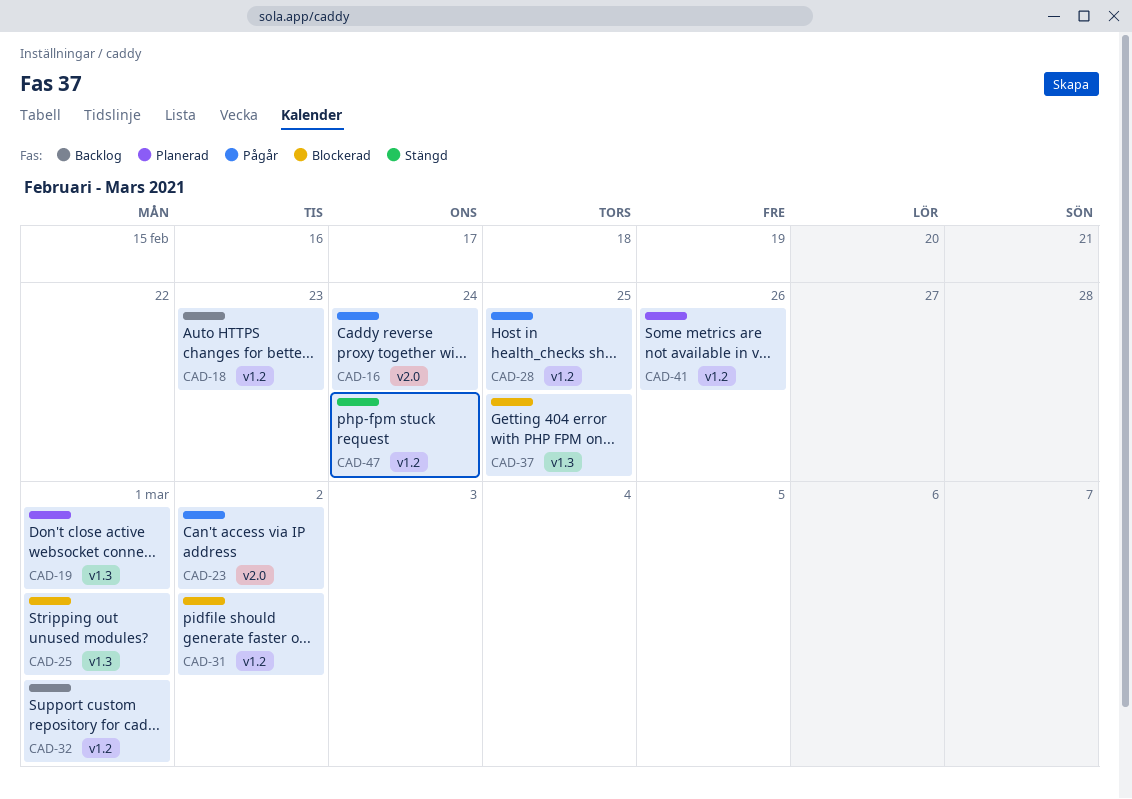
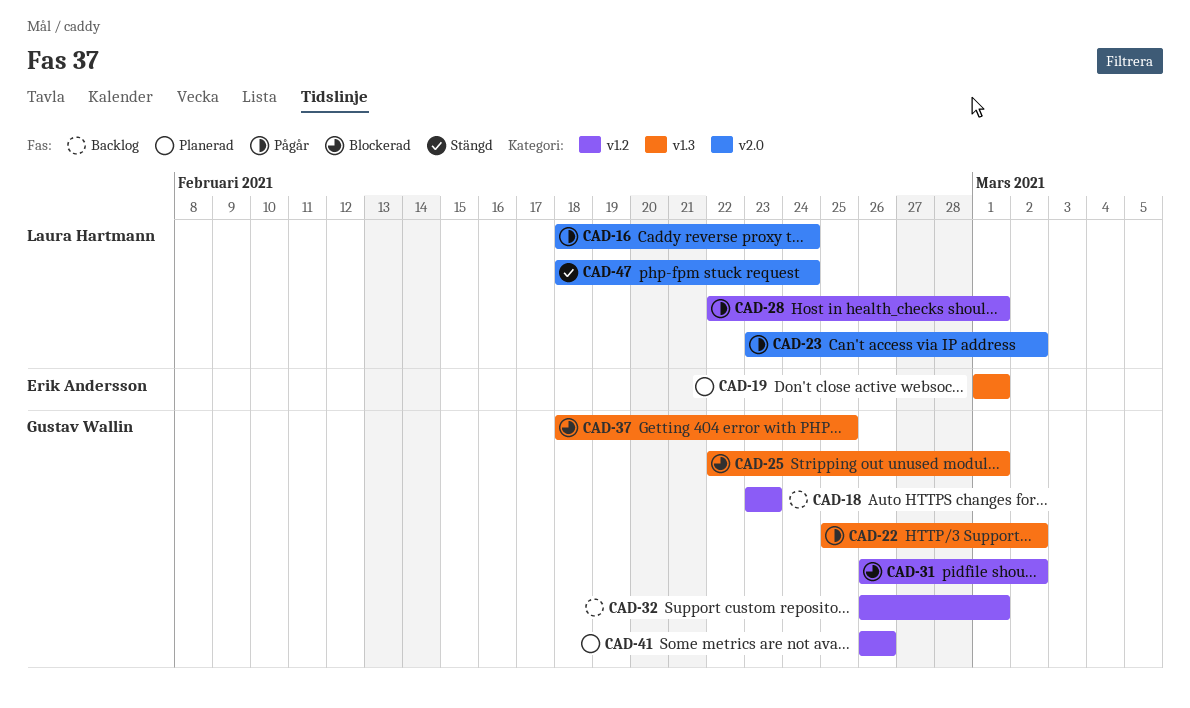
CAD-22: none -> present
CAD-28, due: Feb 25 -> Mar 1
CAD-47, label: v1.2 -> v2.0

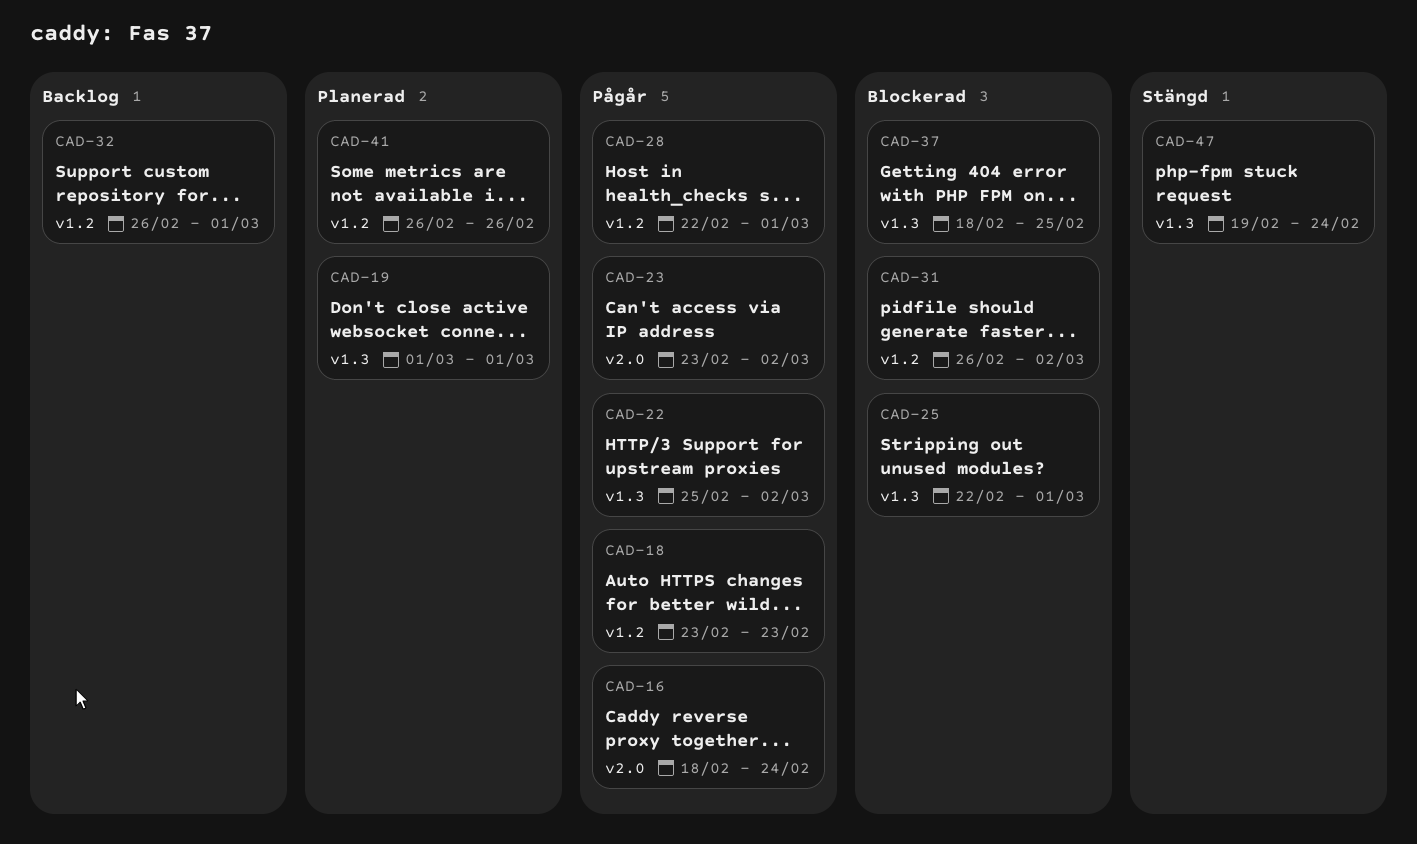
CAD-18, status: Backlog -> Pågår
CAD-47, label: v2.0 -> v1.3
CAD-47, start: Feb 18 -> Feb 19

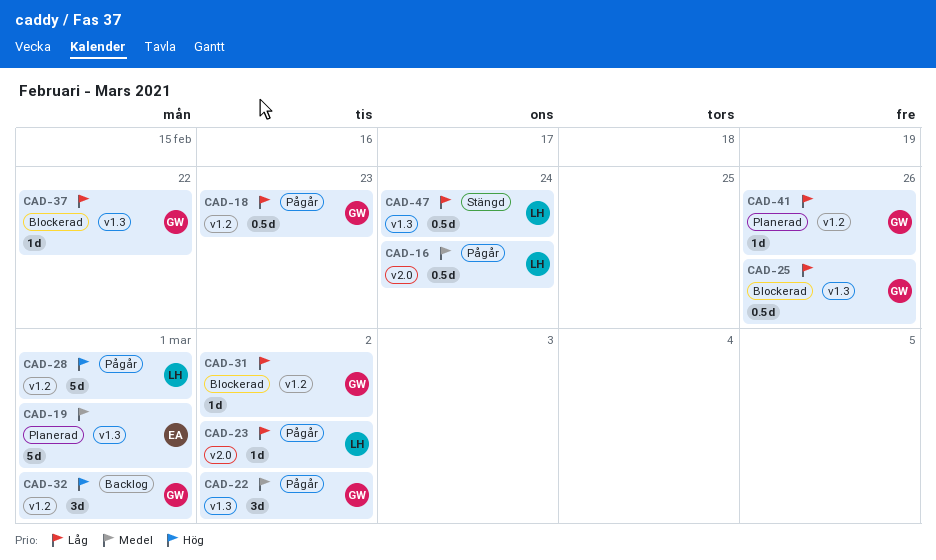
CAD-25, due: Mar 1 -> Feb 26
CAD-37, due: Feb 25 -> Feb 22

